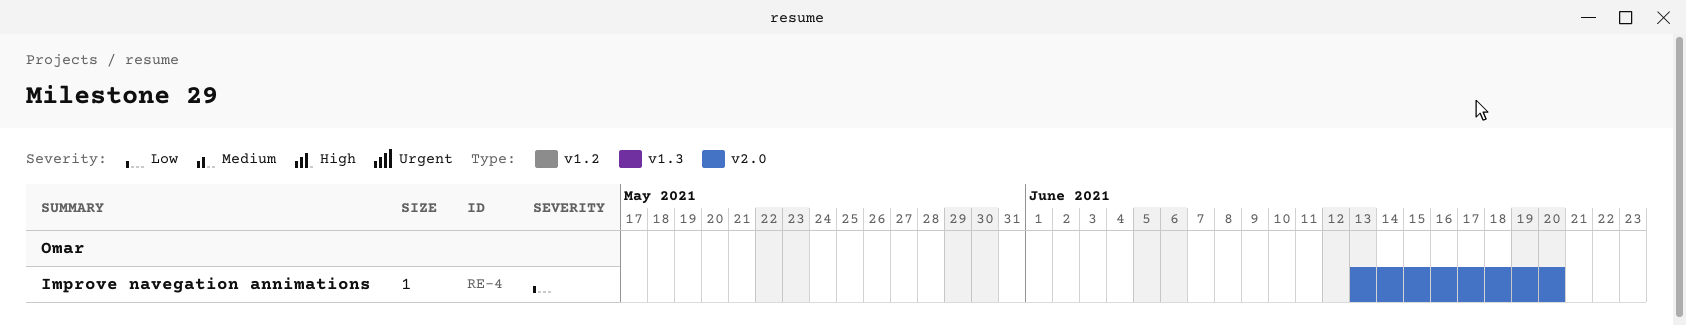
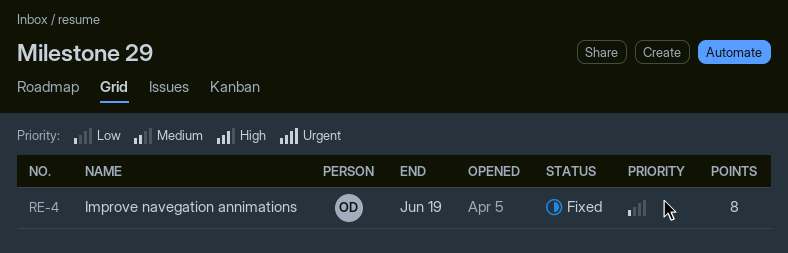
RE-4, estimate: 1 -> 8
RE-4, due: Jun 20 -> Jun 19

